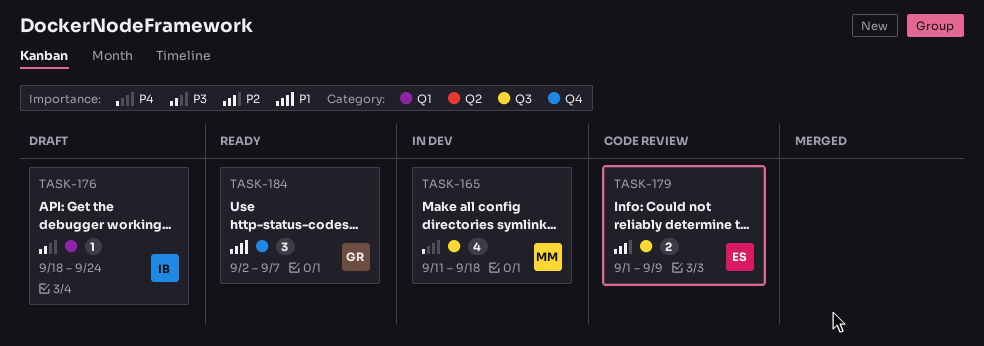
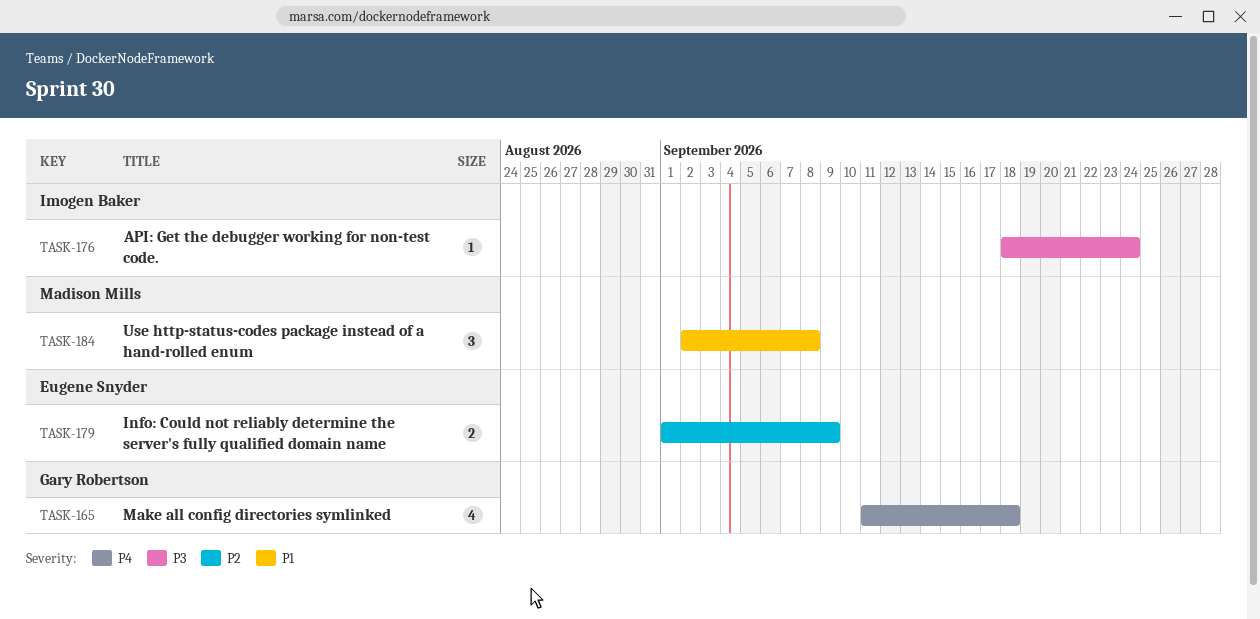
TASK-165, owner: Madison Mills -> Gary Robertson
TASK-184, owner: Gary Robertson -> Madison Mills
TASK-184, due: Sep 7 -> Sep 8

